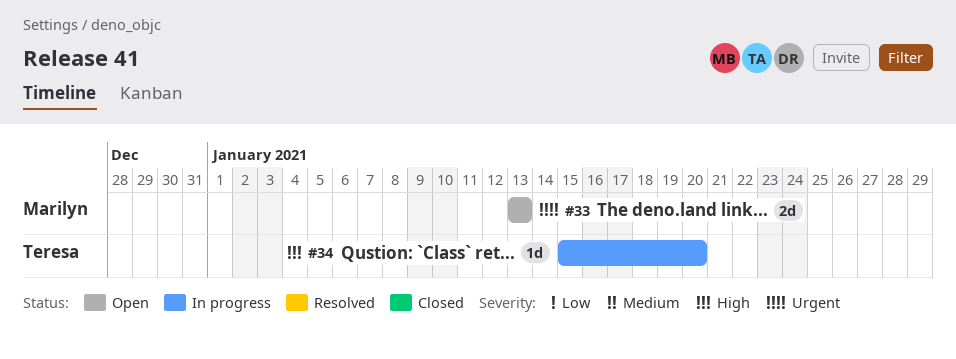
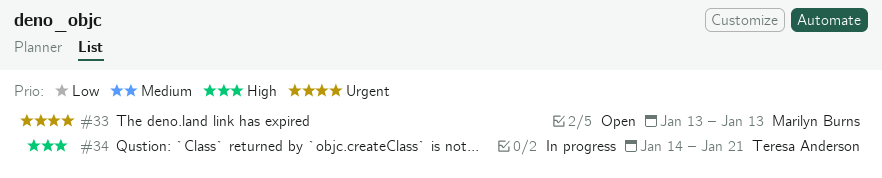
#34, start: Jan 15 -> Jan 14
#34, due: Jan 20 -> Jan 21

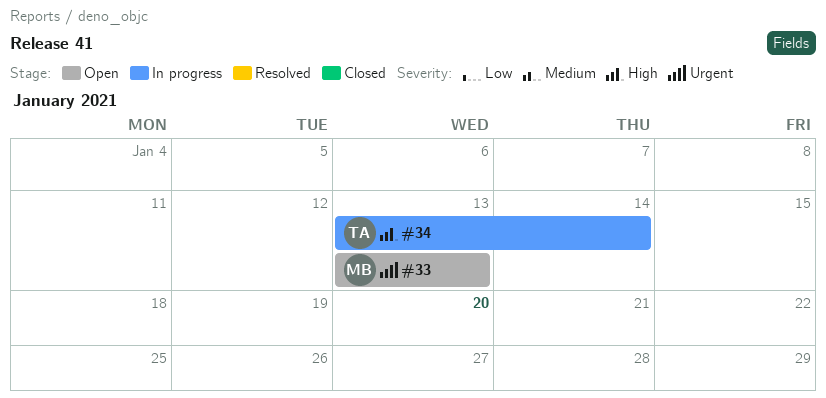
#34, start: Jan 14 -> Jan 13
#34, due: Jan 21 -> Jan 14

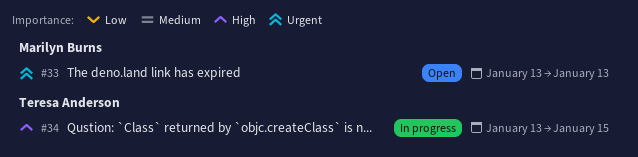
#34, due: Jan 14 -> Jan 15

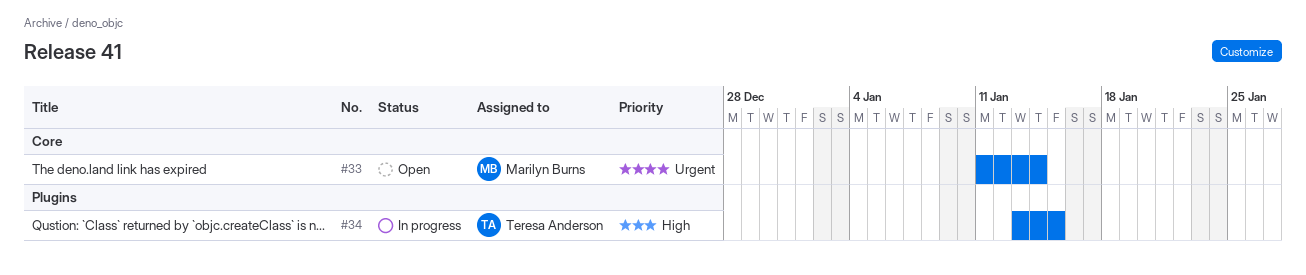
#33, start: Jan 13 -> Jan 11
#33, due: Jan 13 -> Jan 14

